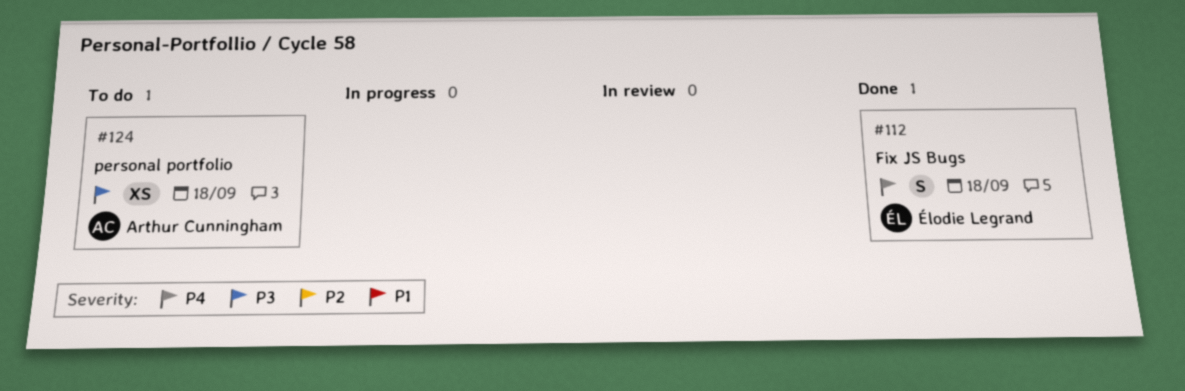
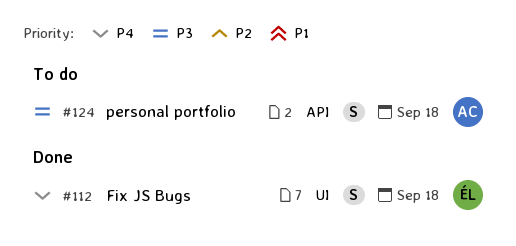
#124, estimate: XS -> S

